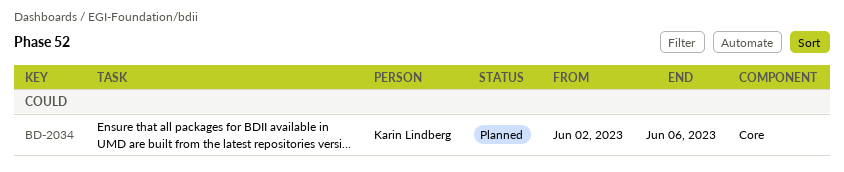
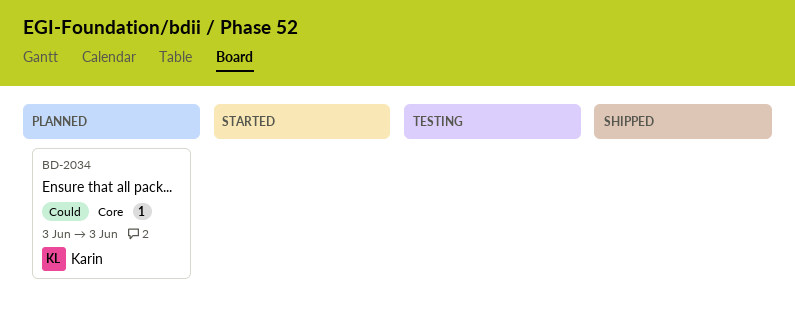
BD-2034, start: Jun 2 -> Jun 3
BD-2034, due: Jun 6 -> Jun 3

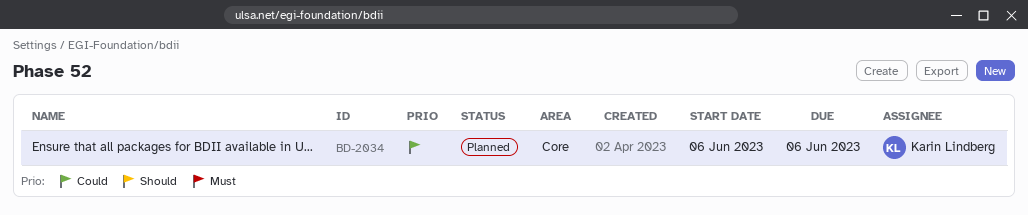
BD-2034, start: Jun 3 -> Jun 6
BD-2034, due: Jun 3 -> Jun 6

